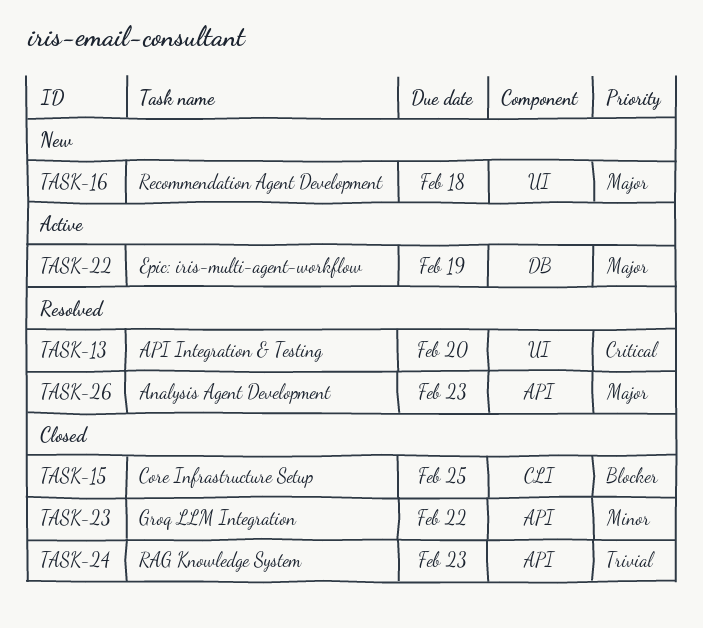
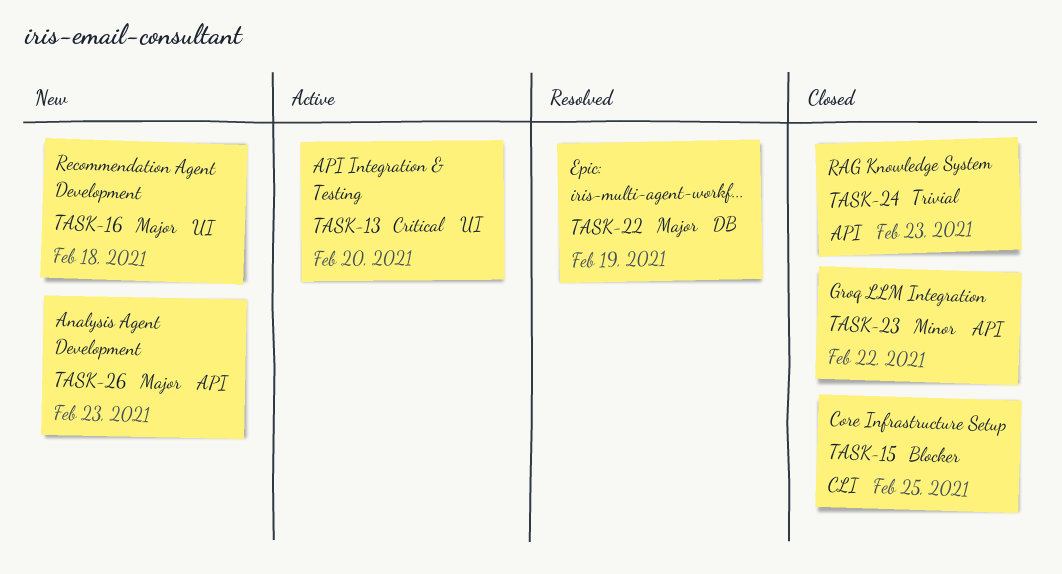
TASK-13, status: Resolved -> Active
TASK-22, status: Active -> Resolved
TASK-26, status: Resolved -> New

